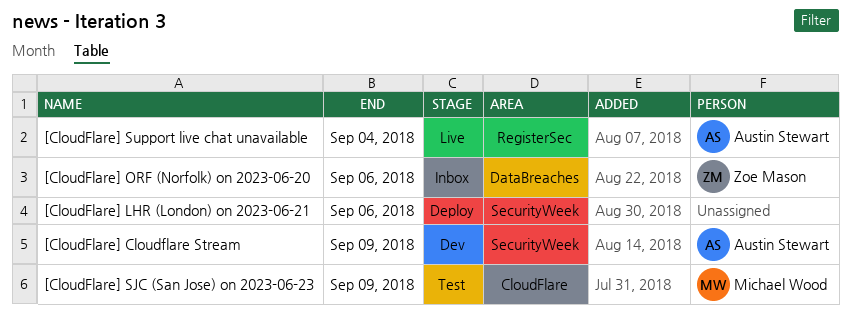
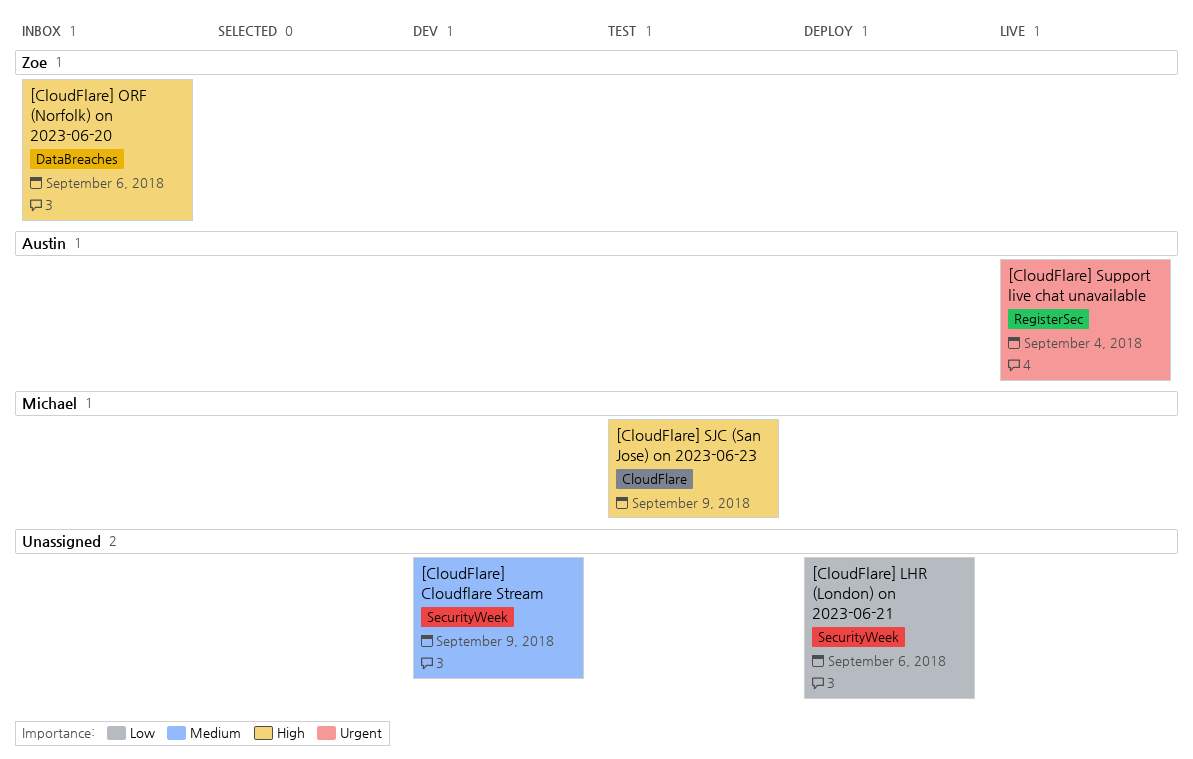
[CloudFlare] Cloudflare Stream, owner: Austin Stewart -> none

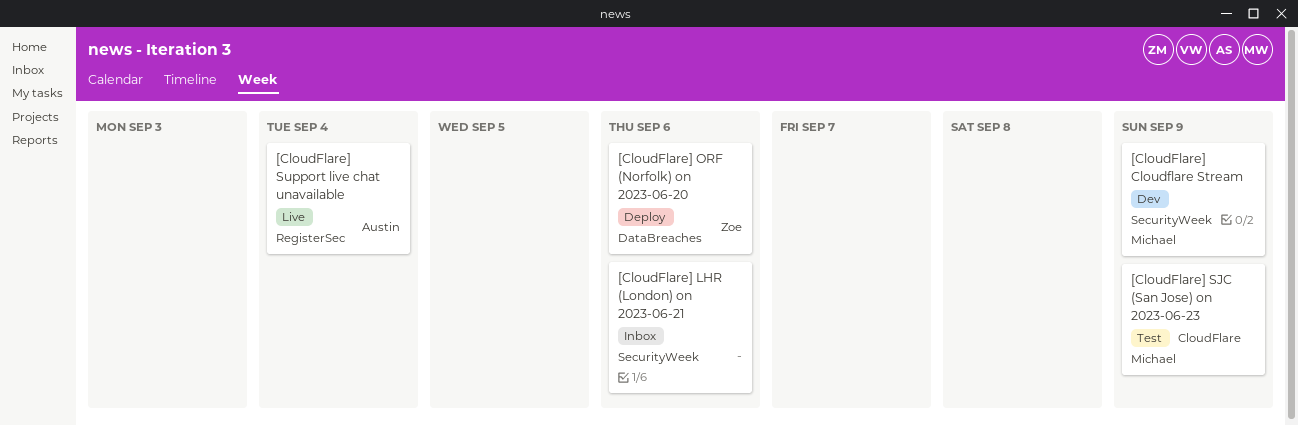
[CloudFlare] Cloudflare Stream, owner: none -> Michael
[CloudFlare] LHR (London) on 2023-06-21, status: Deploy -> Inbox
[CloudFlare] ORF (Norfolk) on 2023-06-20, status: Inbox -> Deploy

